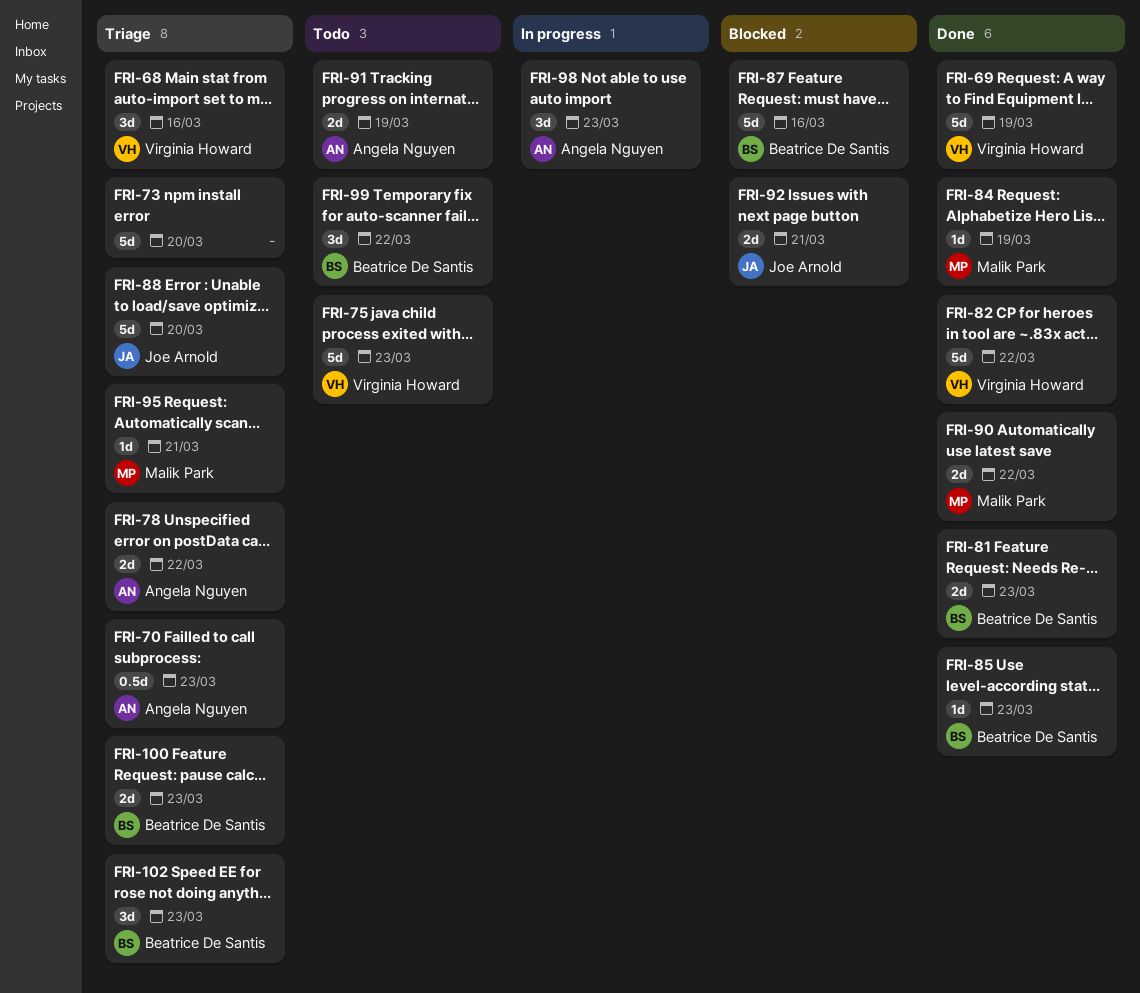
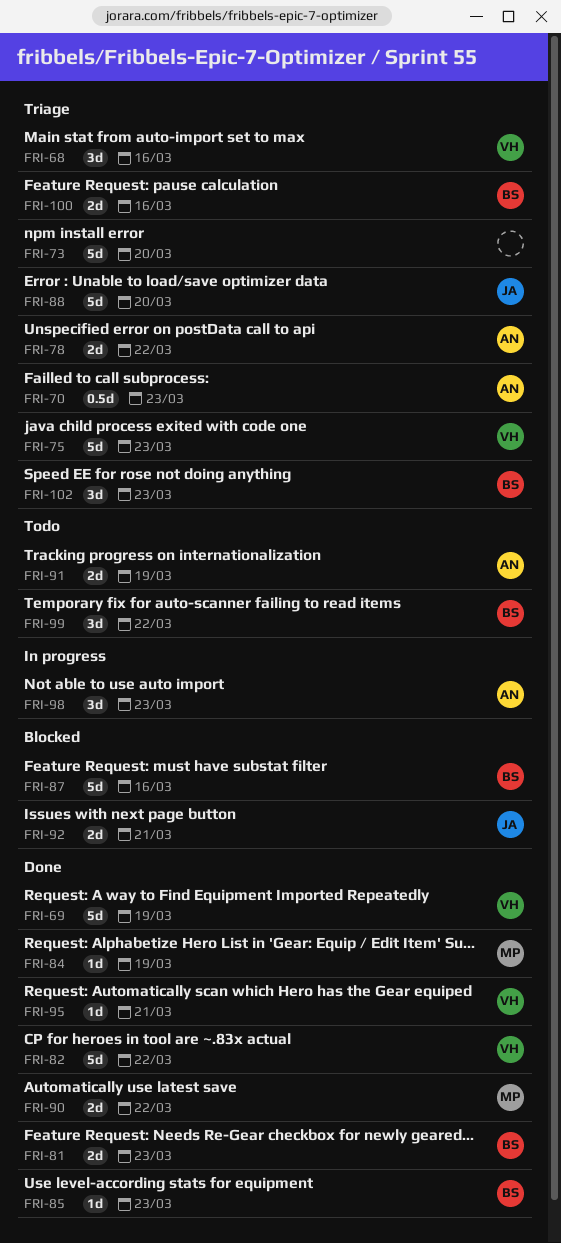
FRI-75, status: Todo -> Triage
FRI-95, status: Triage -> Done
FRI-95, owner: Malik Park -> Virginia Howard
FRI-100, due: Mar 23 -> Mar 16

